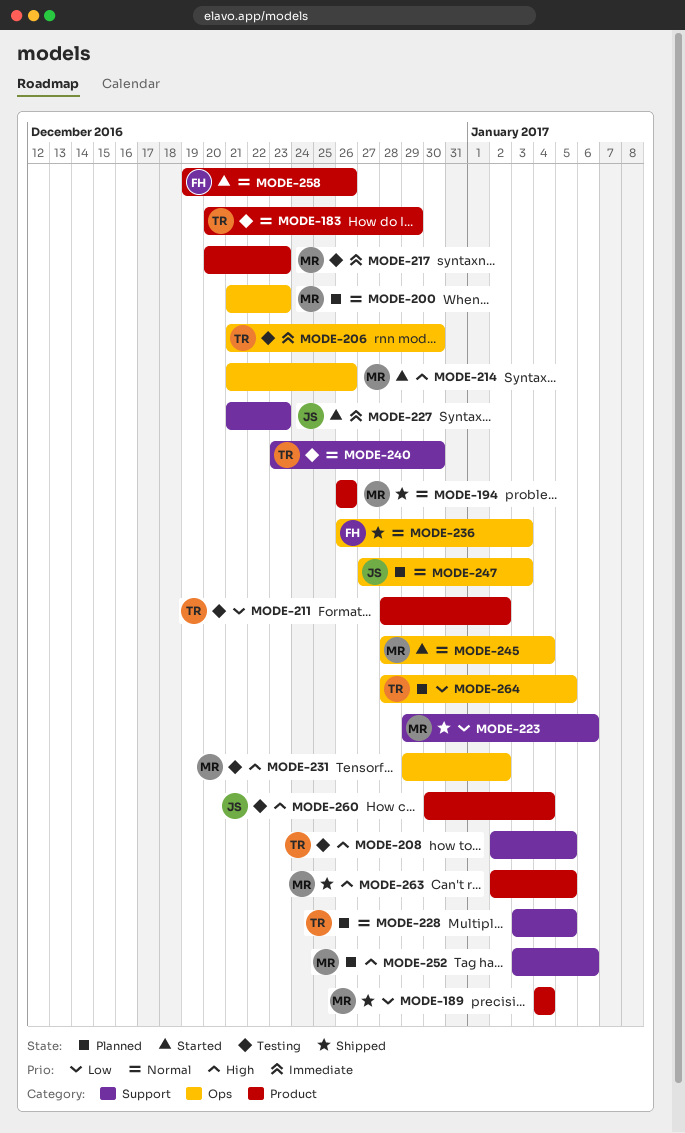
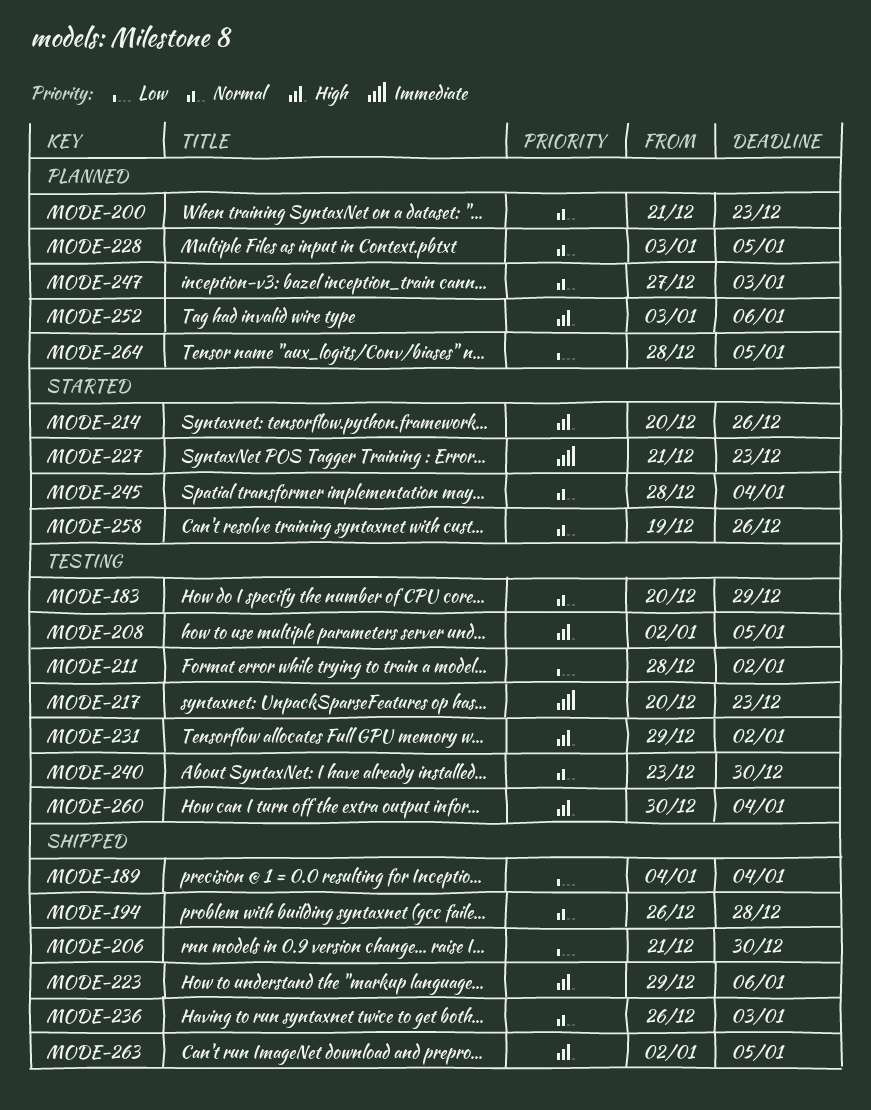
MODE-194, due: Dec 26 -> Dec 28
MODE-206, status: Testing -> Shipped
MODE-206, priority: Immediate -> Low
MODE-214, start: Dec 21 -> Dec 20
MODE-223, priority: Low -> High

